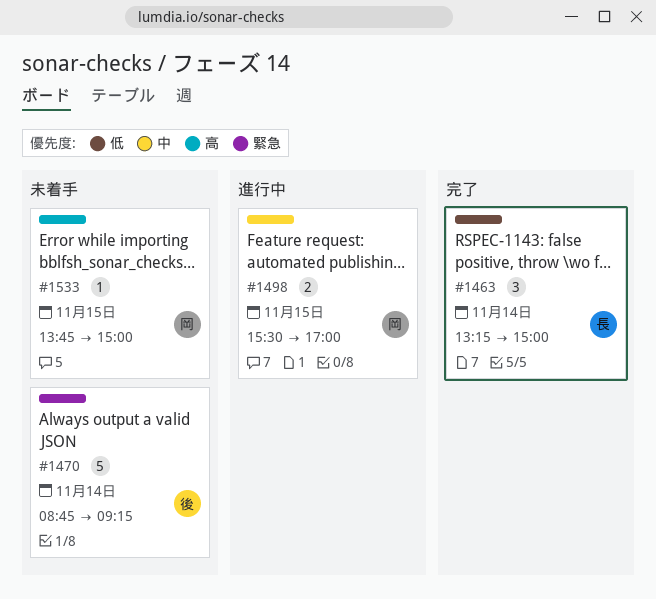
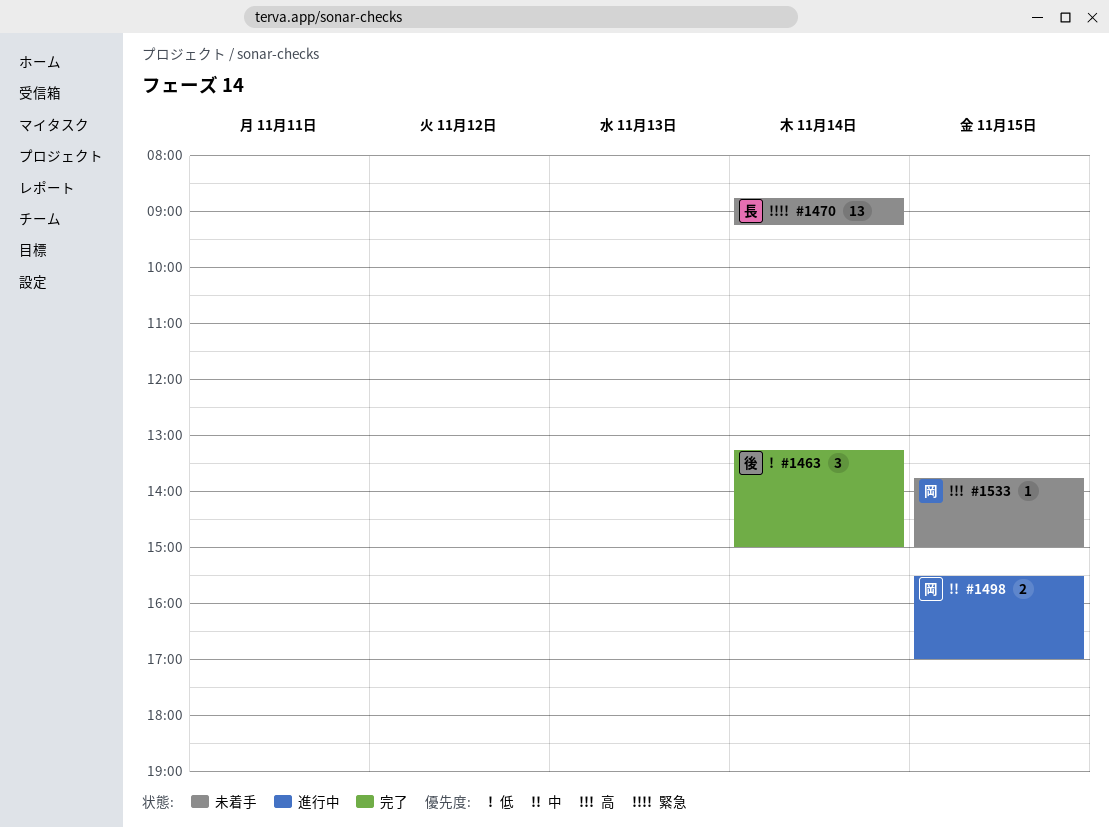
#1463, owner: 長 -> 後
#1470, owner: 後 -> 長
#1470, estimate: 5 -> 13

